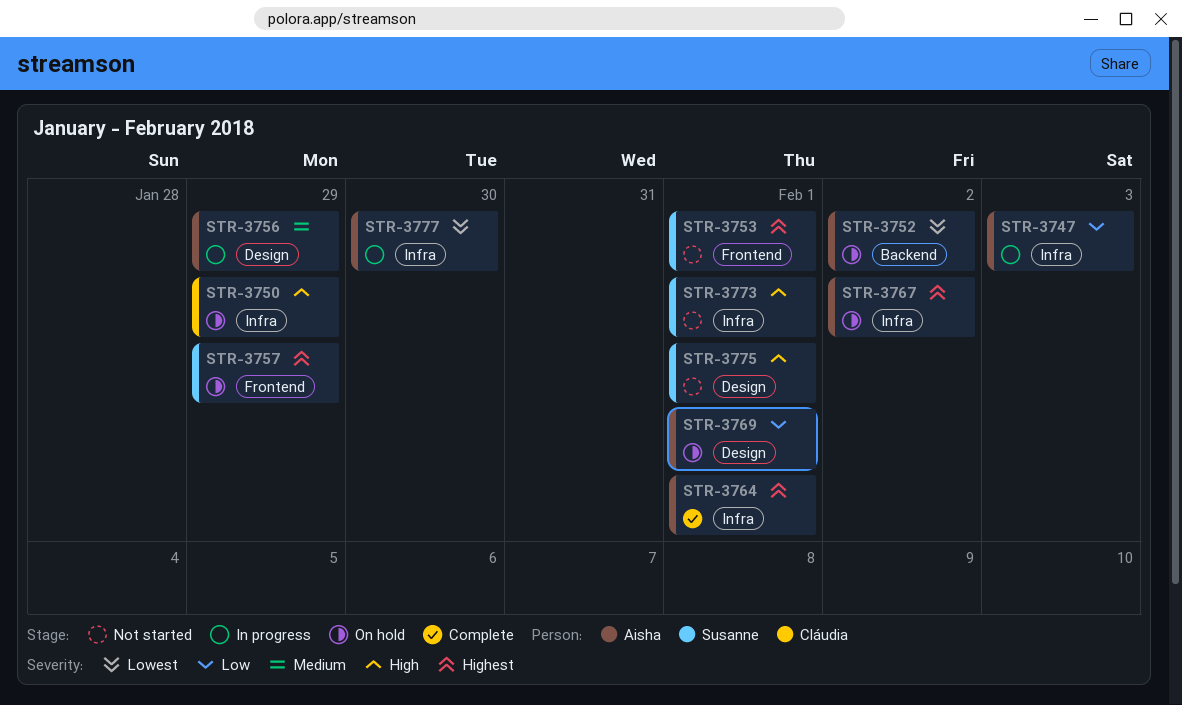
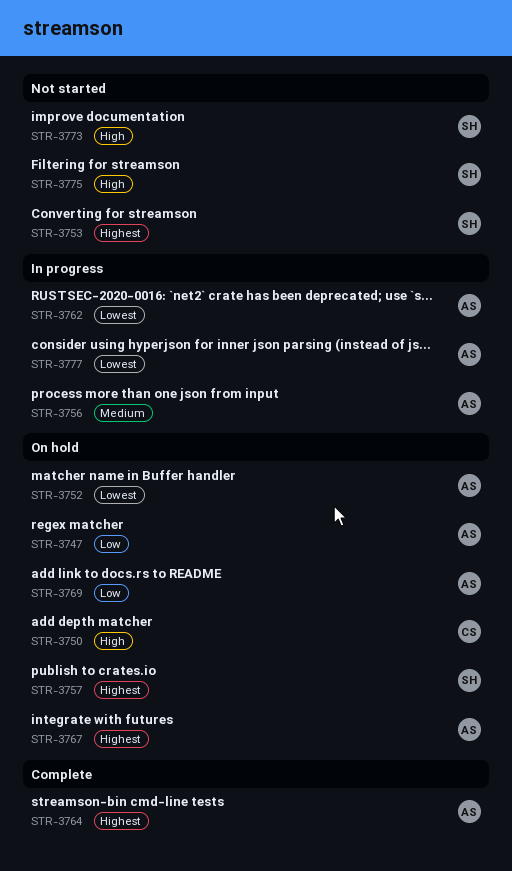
STR-3747, status: In progress -> On hold
STR-3762: none -> present

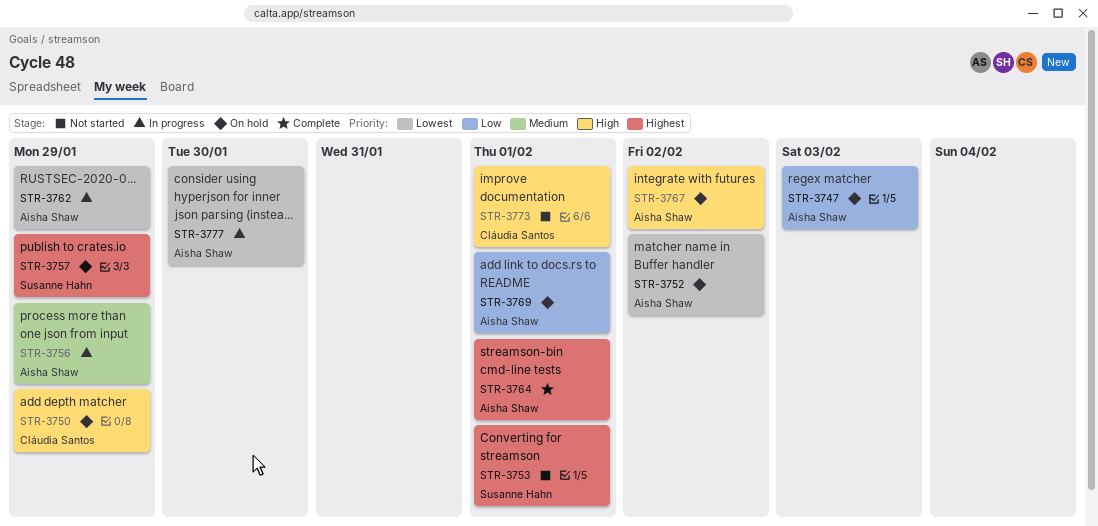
STR-3767, priority: Highest -> High
STR-3773, owner: Susanne Hahn -> Cláudia Santos
STR-3775: present -> none

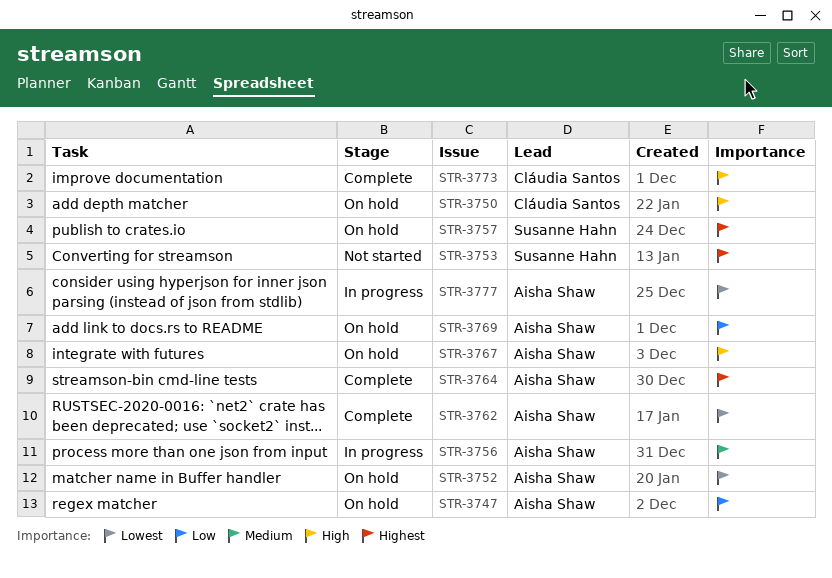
STR-3762, status: In progress -> Complete
STR-3773, status: Not started -> Complete

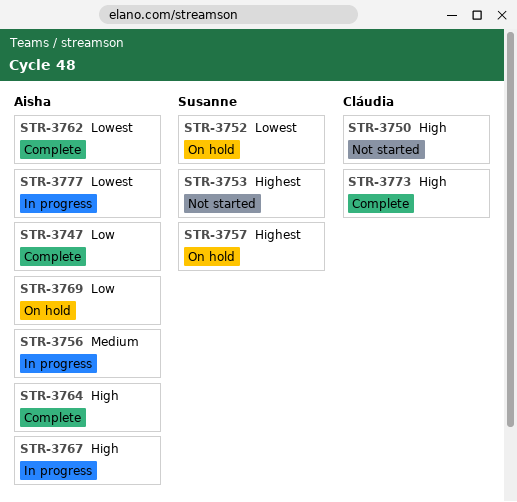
STR-3747, status: On hold -> Complete
STR-3750, status: On hold -> Not started
STR-3752, owner: Aisha Shaw -> Susanne Hahn
STR-3764, priority: Highest -> High
STR-3767, status: On hold -> In progress

